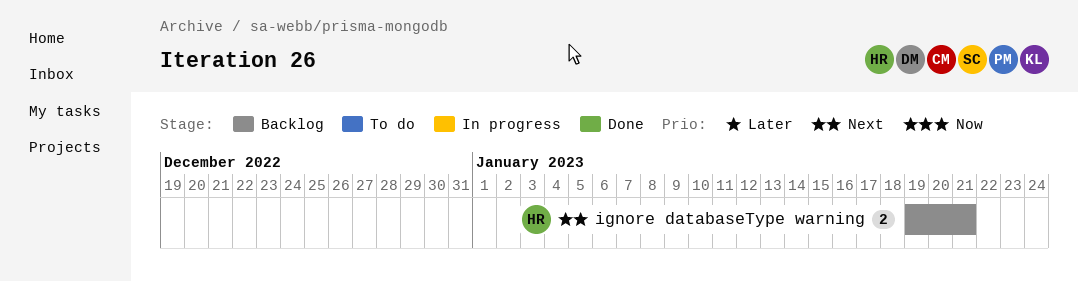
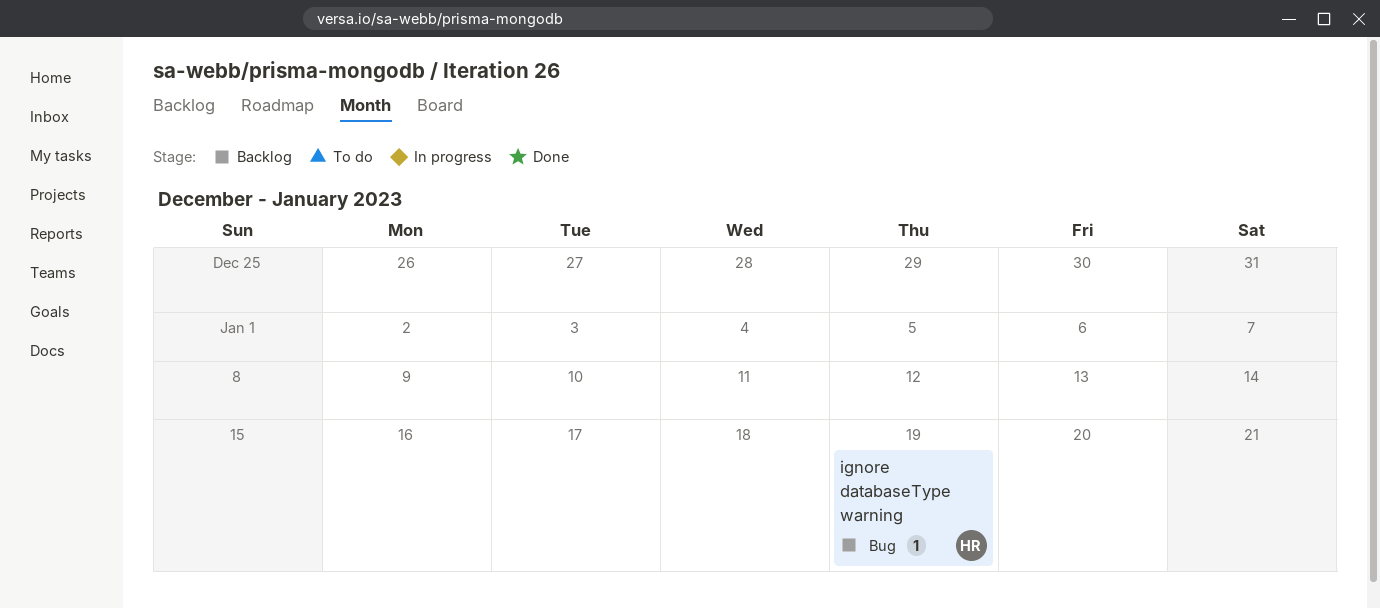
ignore databaseType warning, estimate: 2 -> 1
ignore databaseType warning, due: Jan 21 -> Jan 19

